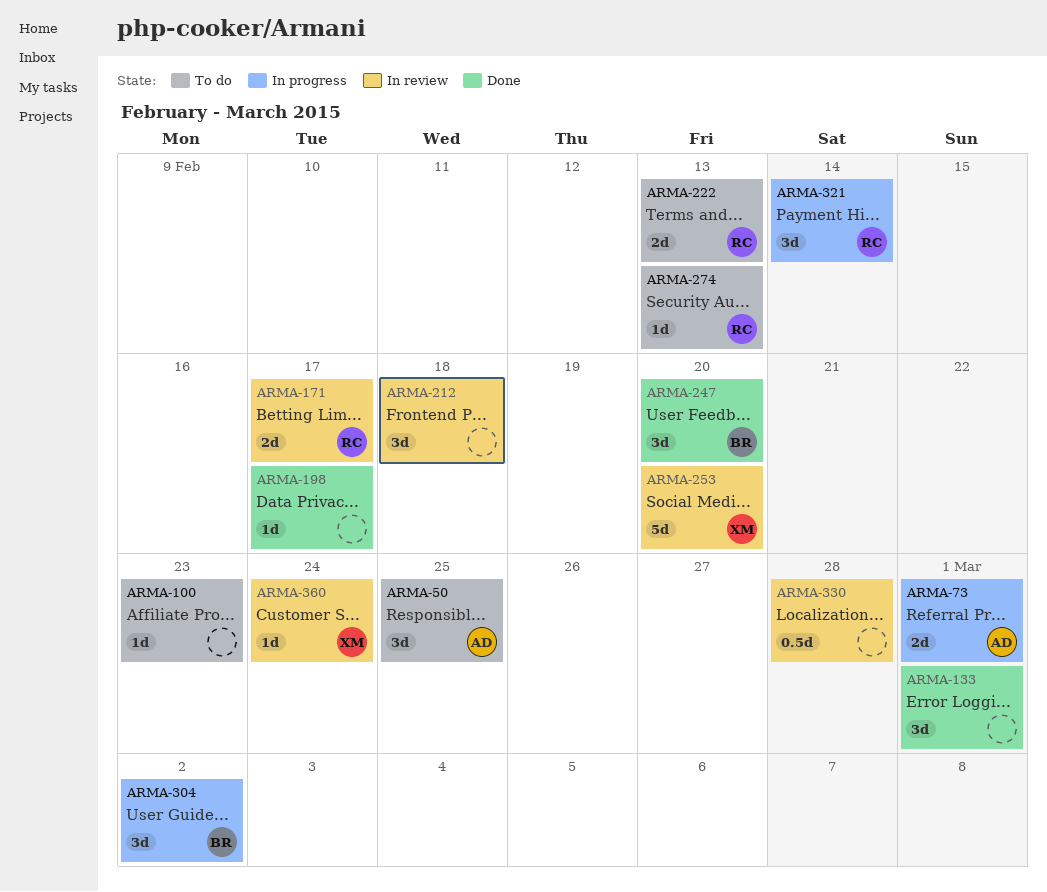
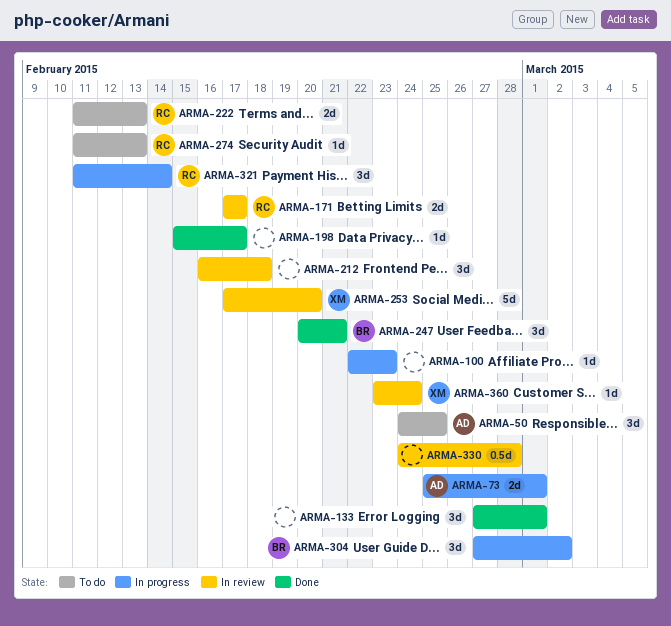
ARMA-100, status: To do -> In progress
ARMA-247, due: Feb 20 -> Feb 21

